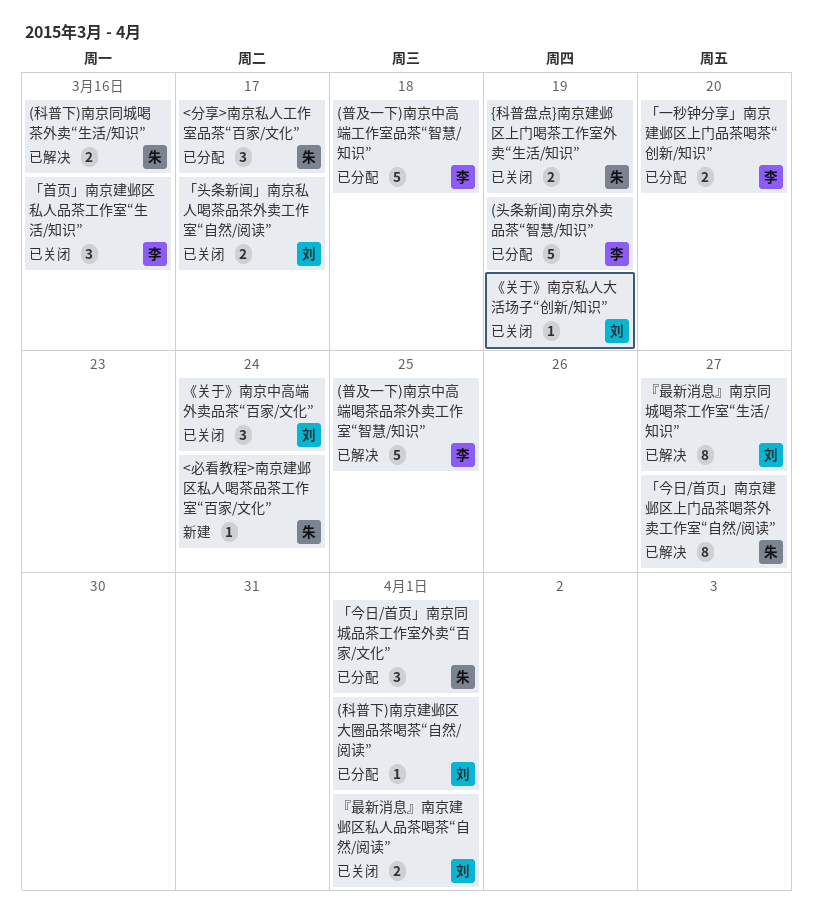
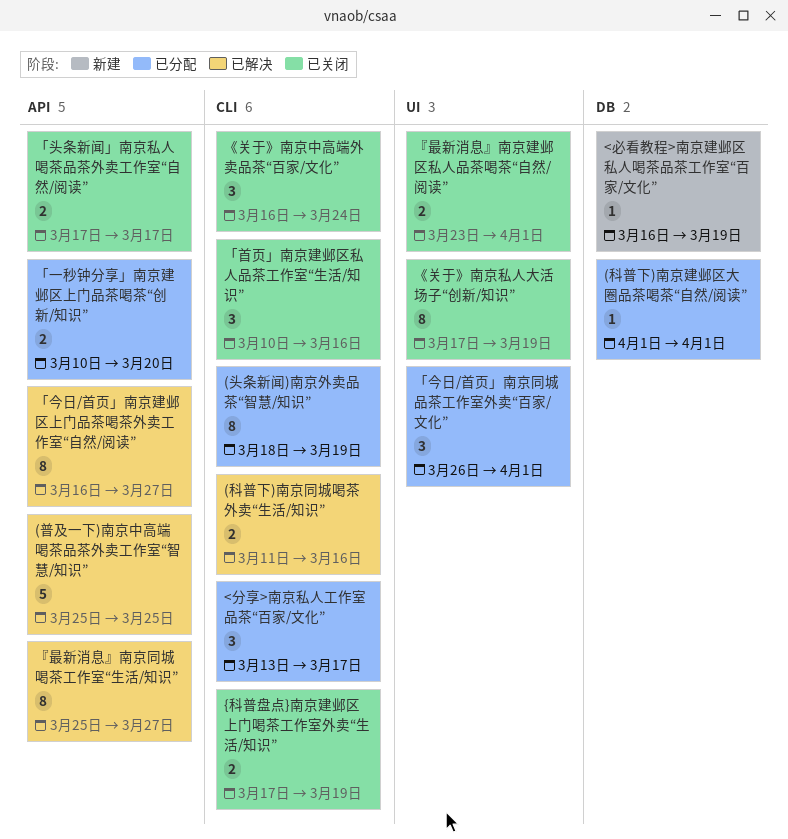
(头条新闻)南京外卖品茶“智慧/知识”, estimate: 5 -> 8
(普及一下)南京中高端工作室品茶“智慧/知识”: present -> none
<必看教程>南京建邺区私人喝茶品茶工作室“百家/文化”, due: Mar 24 -> Mar 19
《关于》南京私人大活场子“创新/知识”, estimate: 1 -> 8

